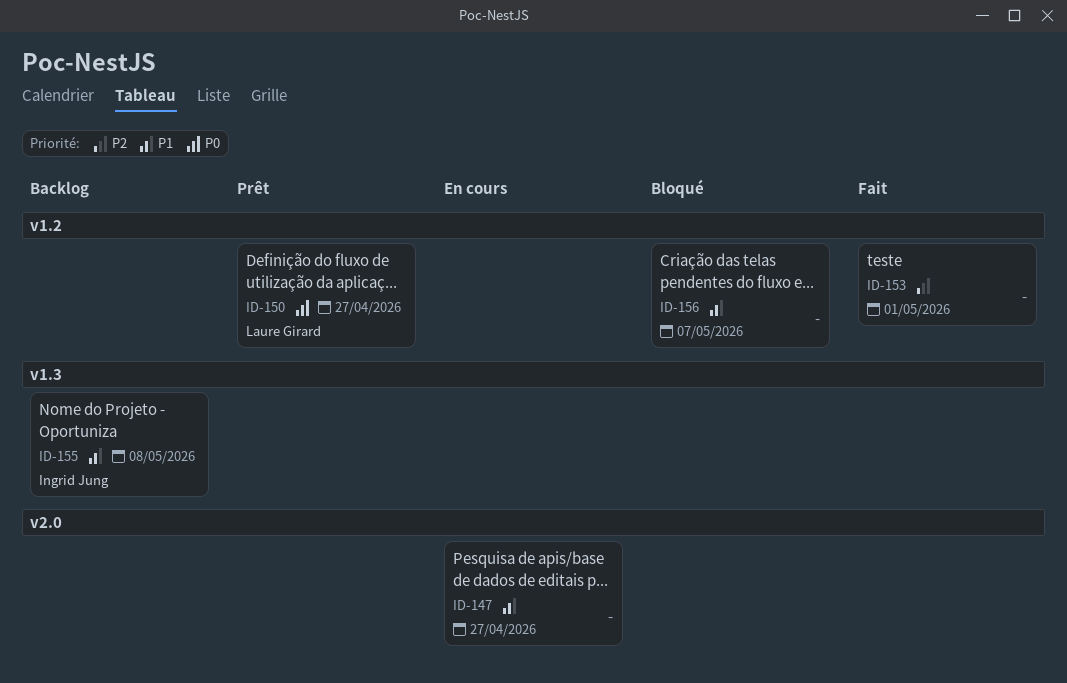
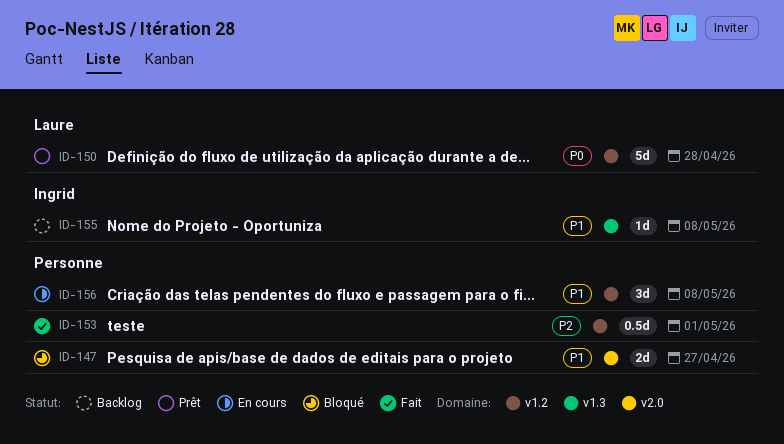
ID-147, status: En cours -> Bloqué
ID-150, due: Apr 27 -> Apr 28
ID-156, status: Bloqué -> En cours
ID-156, due: May 7 -> May 8

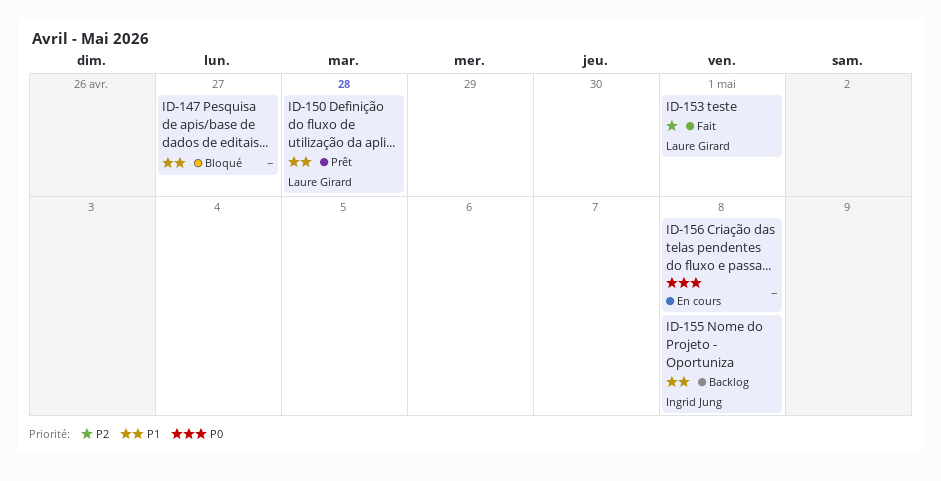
ID-150, priority: P0 -> P1
ID-153, owner: none -> Laure Girard
ID-156, priority: P1 -> P0

